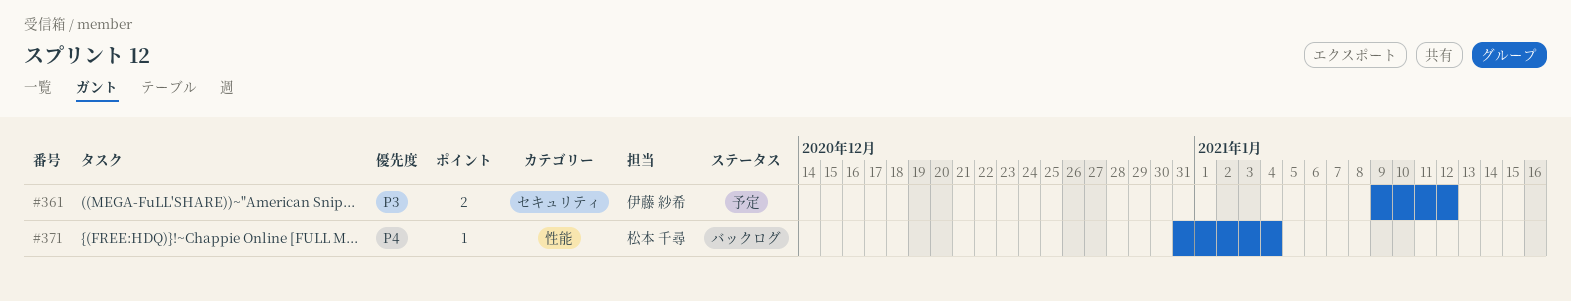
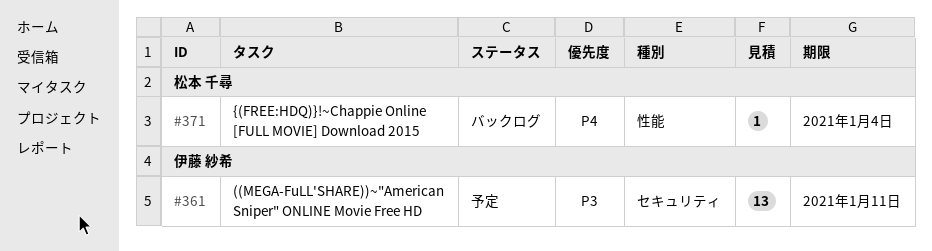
#361, estimate: 2 -> 13
#361, due: Jan 12 -> Jan 11

